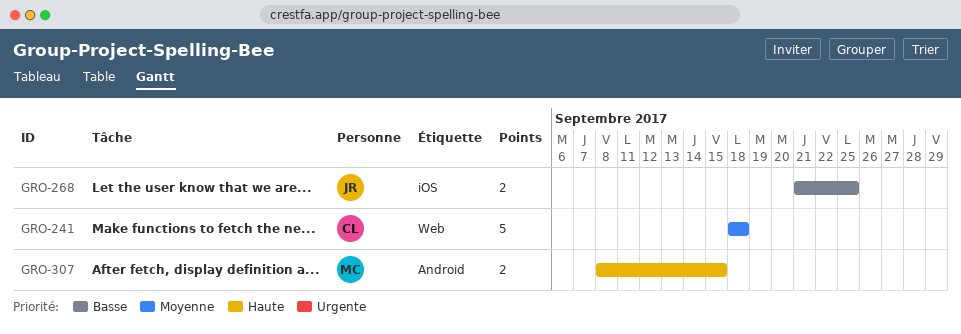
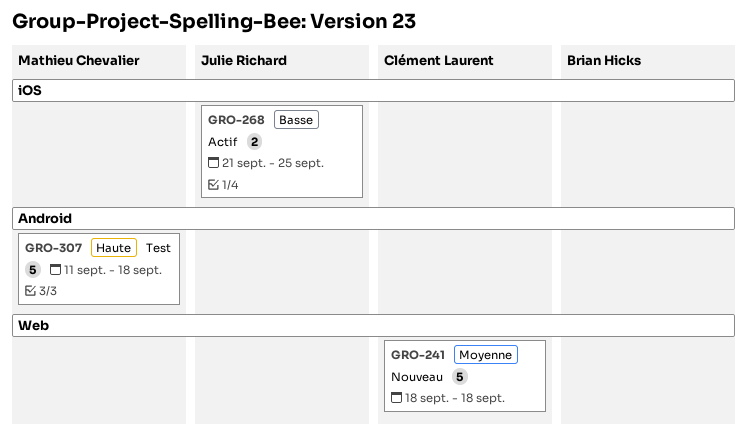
GRO-307, estimate: 2 -> 5
GRO-307, start: Sep 8 -> Sep 11
GRO-307, due: Sep 15 -> Sep 18

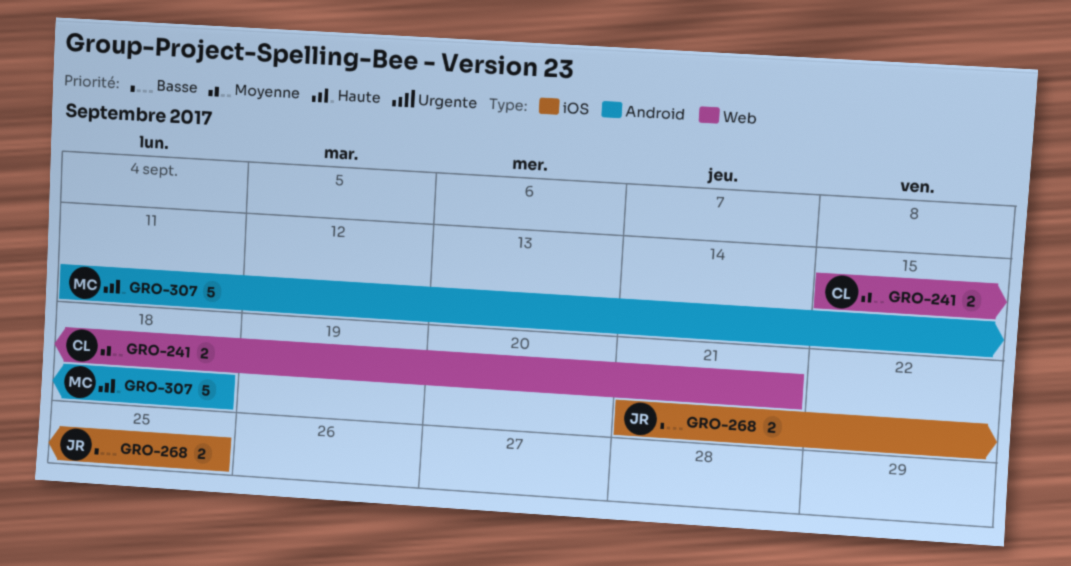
GRO-241, estimate: 5 -> 2
GRO-241, start: Sep 18 -> Sep 15
GRO-241, due: Sep 18 -> Sep 21

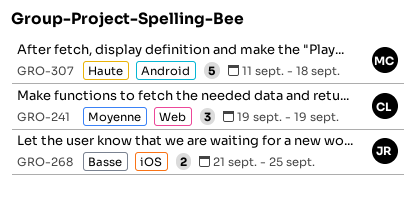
GRO-241, estimate: 2 -> 3
GRO-241, start: Sep 15 -> Sep 19
GRO-241, due: Sep 21 -> Sep 19

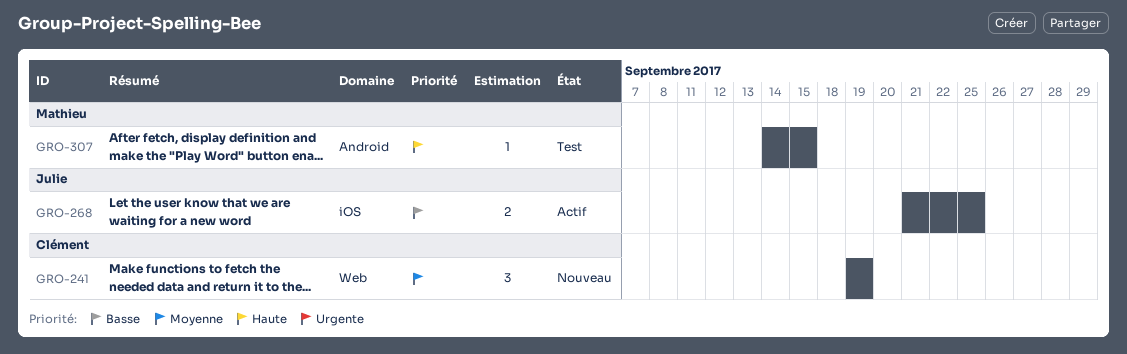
GRO-307, estimate: 5 -> 1
GRO-307, start: Sep 11 -> Sep 14
GRO-307, due: Sep 18 -> Sep 15

